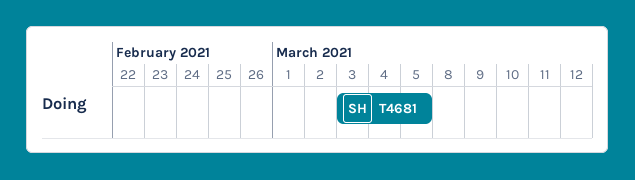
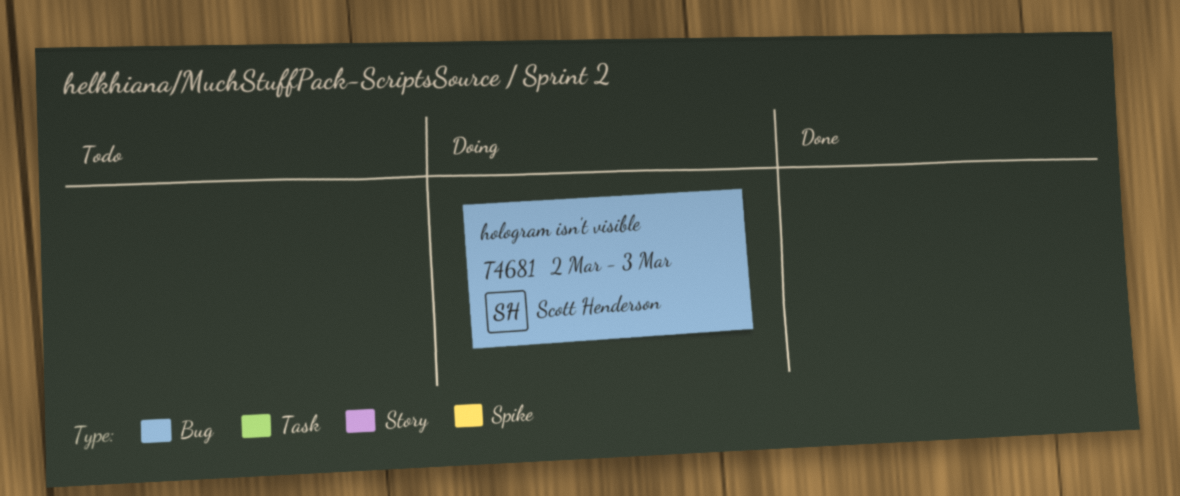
T4681, start: Mar 3 -> Mar 2
T4681, due: Mar 5 -> Mar 3

